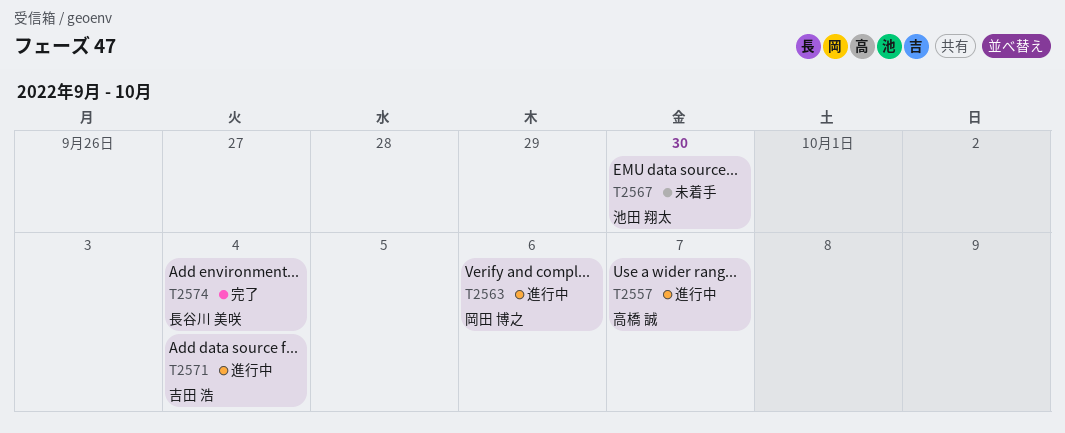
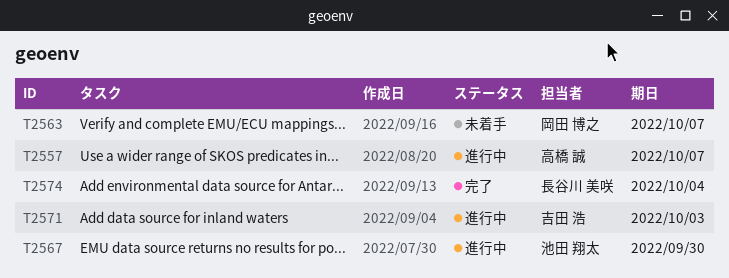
T2563, status: 進行中 -> 未着手
T2563, due: Oct 6 -> Oct 7
T2567, status: 未着手 -> 進行中
T2571, due: Oct 4 -> Oct 3

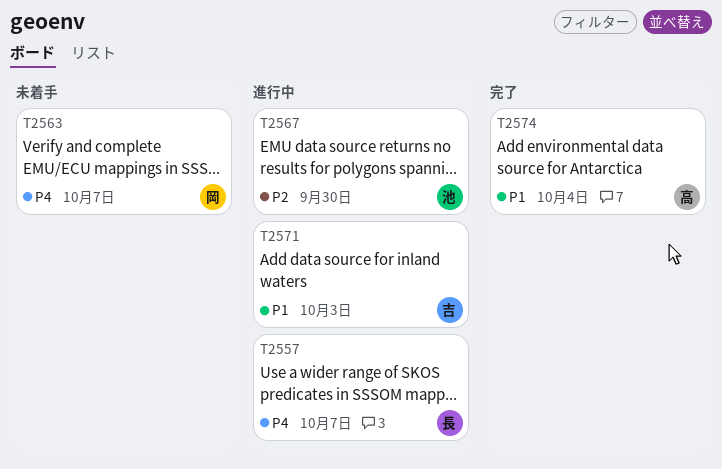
T2557, owner: 高橋 誠 -> 長谷川 美咲
T2574, owner: 長谷川 美咲 -> 高橋 誠

